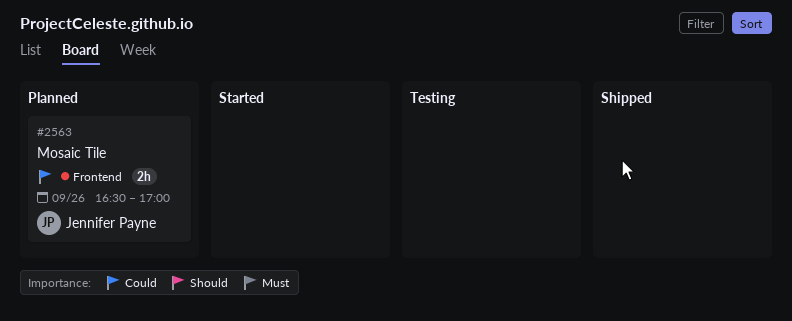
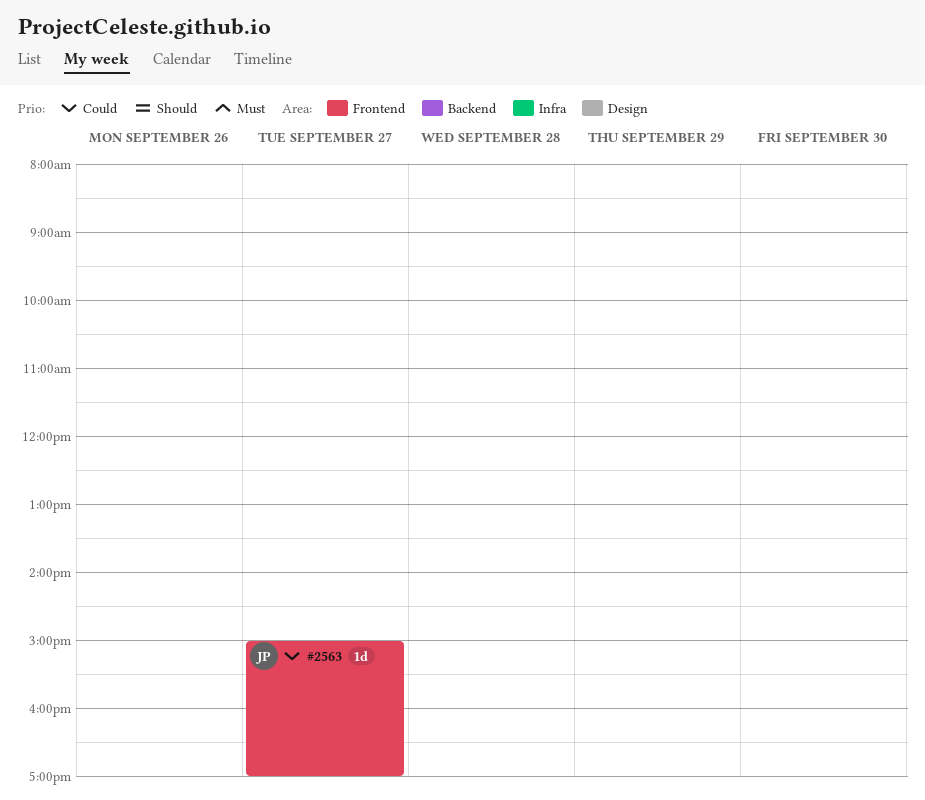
#2563, estimate: 2h -> 1d
#2563, day: Sep 26 -> Sep 27
#2563, begins: 16:30 -> 15:00

